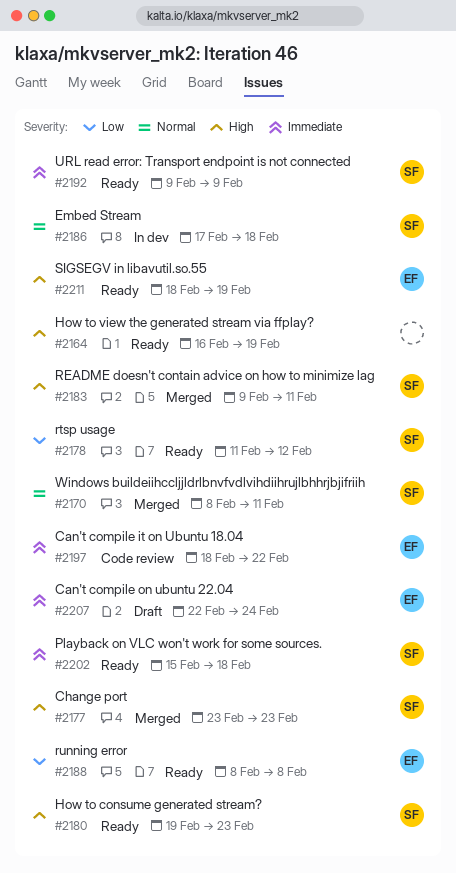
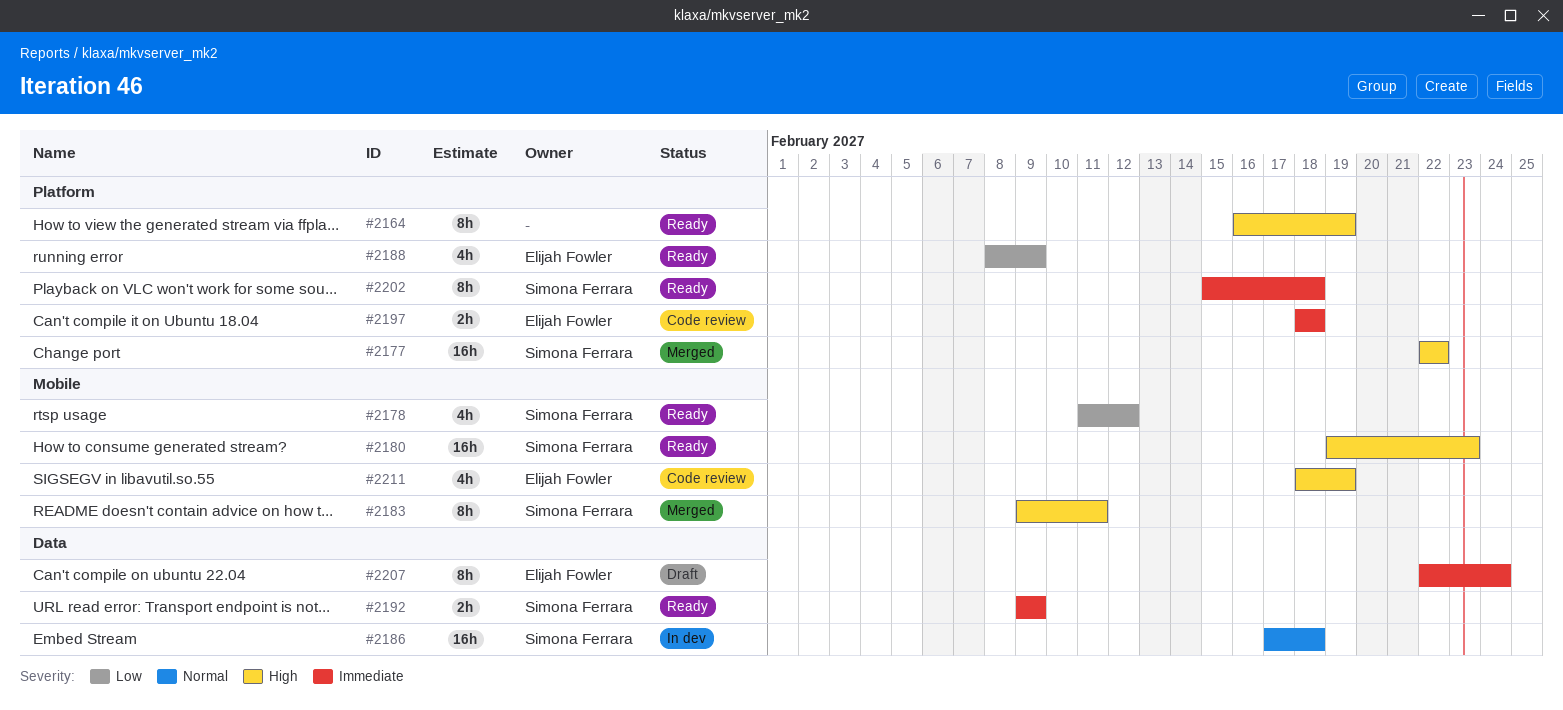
#2170: present -> none
#2177, start: Feb 23 -> Feb 22
#2177, due: Feb 23 -> Feb 22
#2188, due: Feb 8 -> Feb 9
#2197, due: Feb 22 -> Feb 18
#2211, status: Ready -> Code review

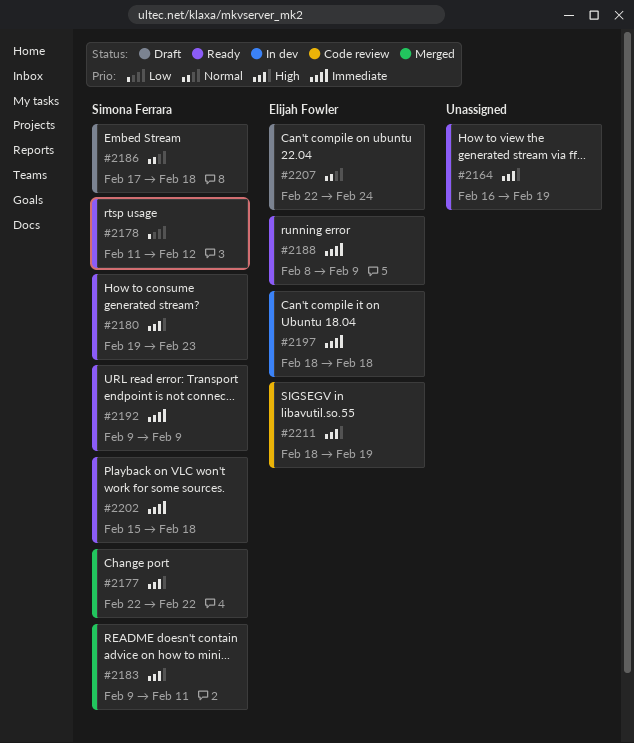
#2186, status: In dev -> Draft
#2188, priority: Low -> Immediate
#2197, status: Code review -> In dev
#2207, priority: Immediate -> Normal

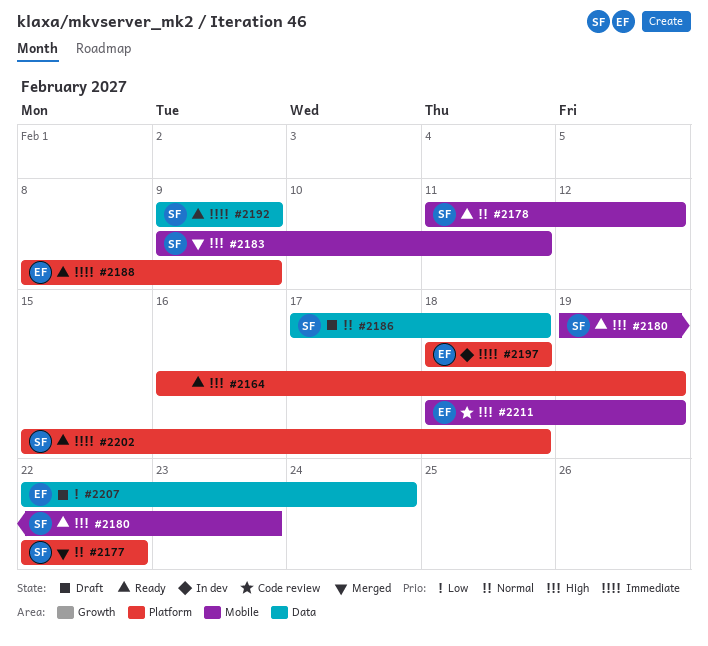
#2177, priority: High -> Normal
#2178, priority: Low -> Normal
#2207, priority: Normal -> Low

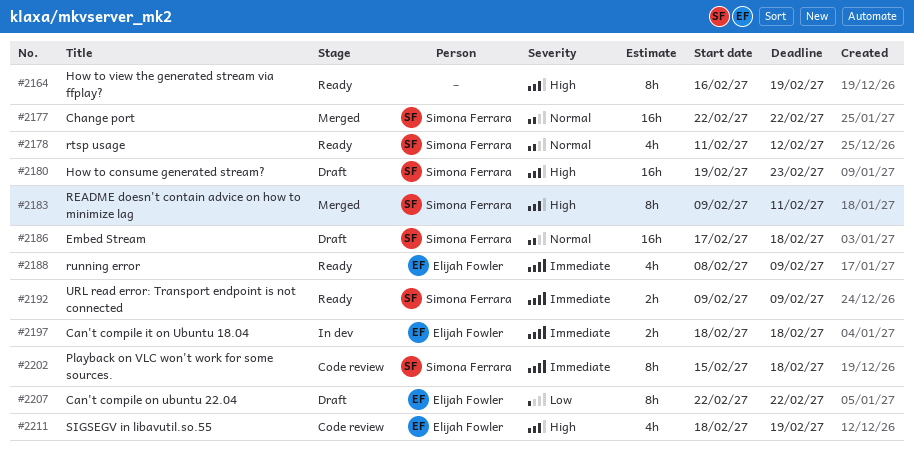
#2180, status: Ready -> Draft
#2202, status: Ready -> Code review
#2207, due: Feb 24 -> Feb 22

